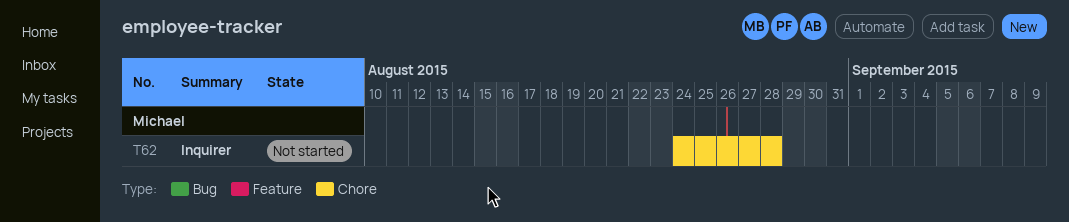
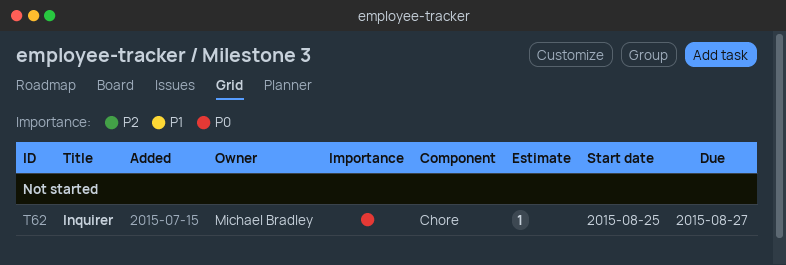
T62, start: Aug 24 -> Aug 25
T62, due: Aug 28 -> Aug 27

